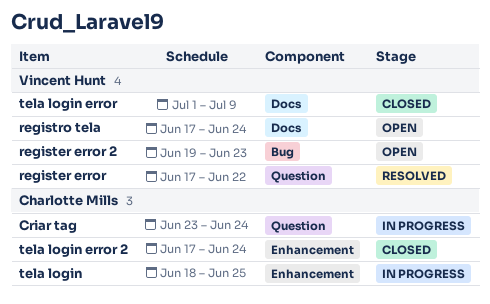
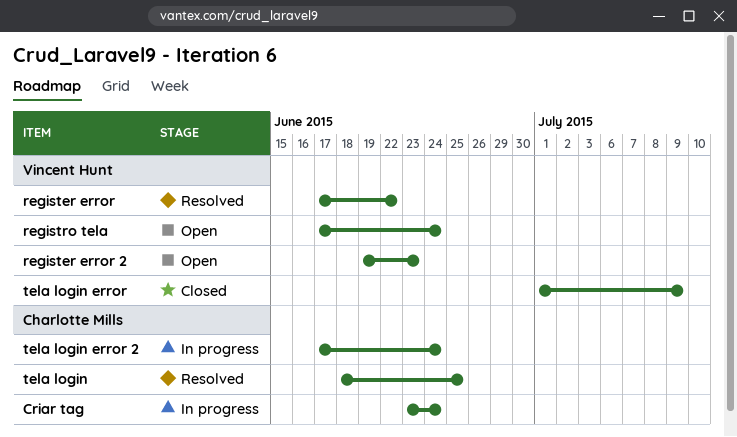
tela login, status: In progress -> Resolved
tela login error 2, status: Closed -> In progress

